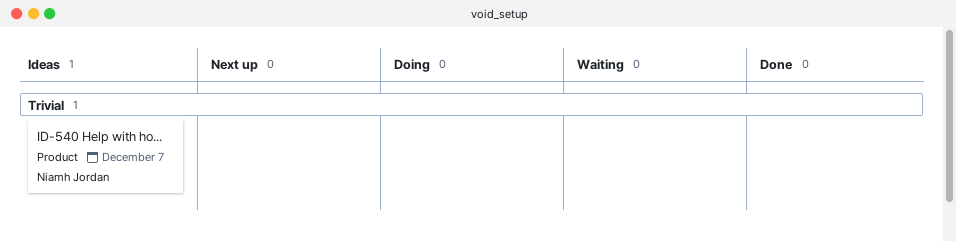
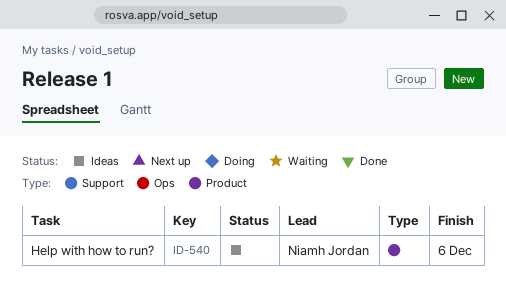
ID-540, due: Dec 7 -> Dec 6

